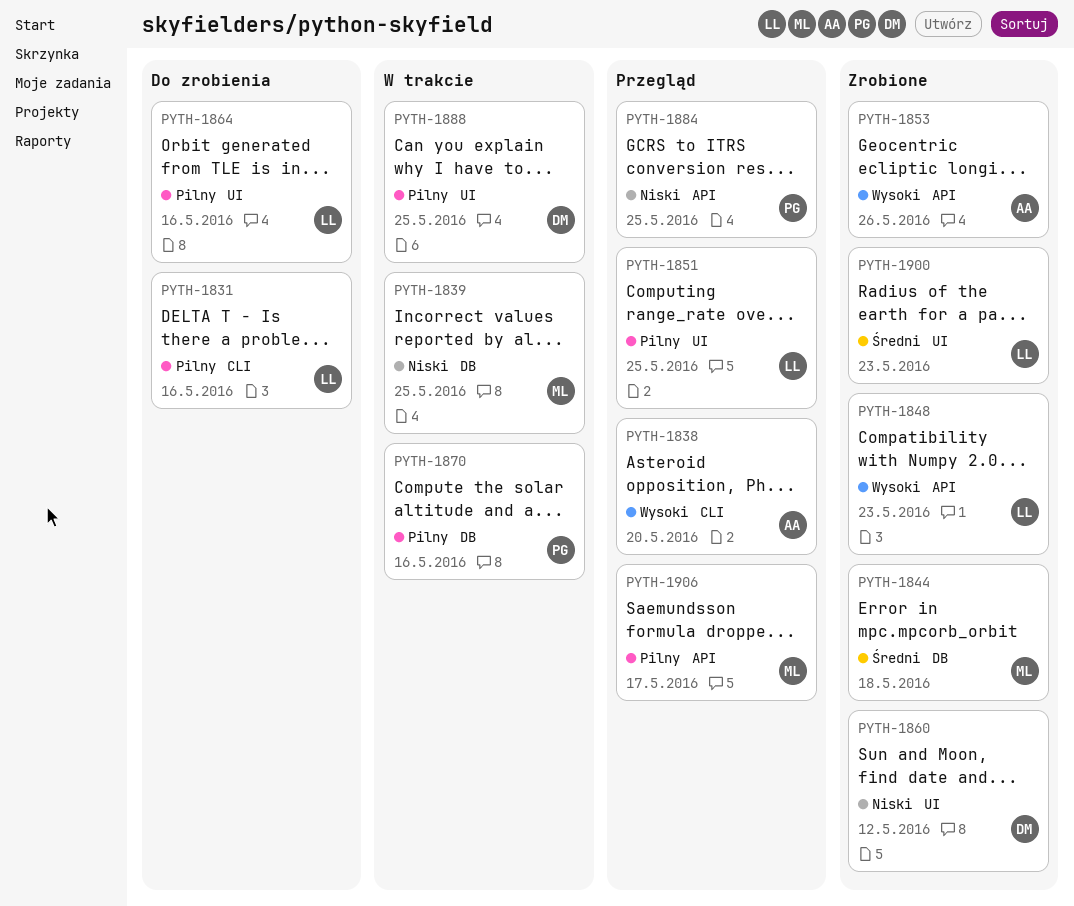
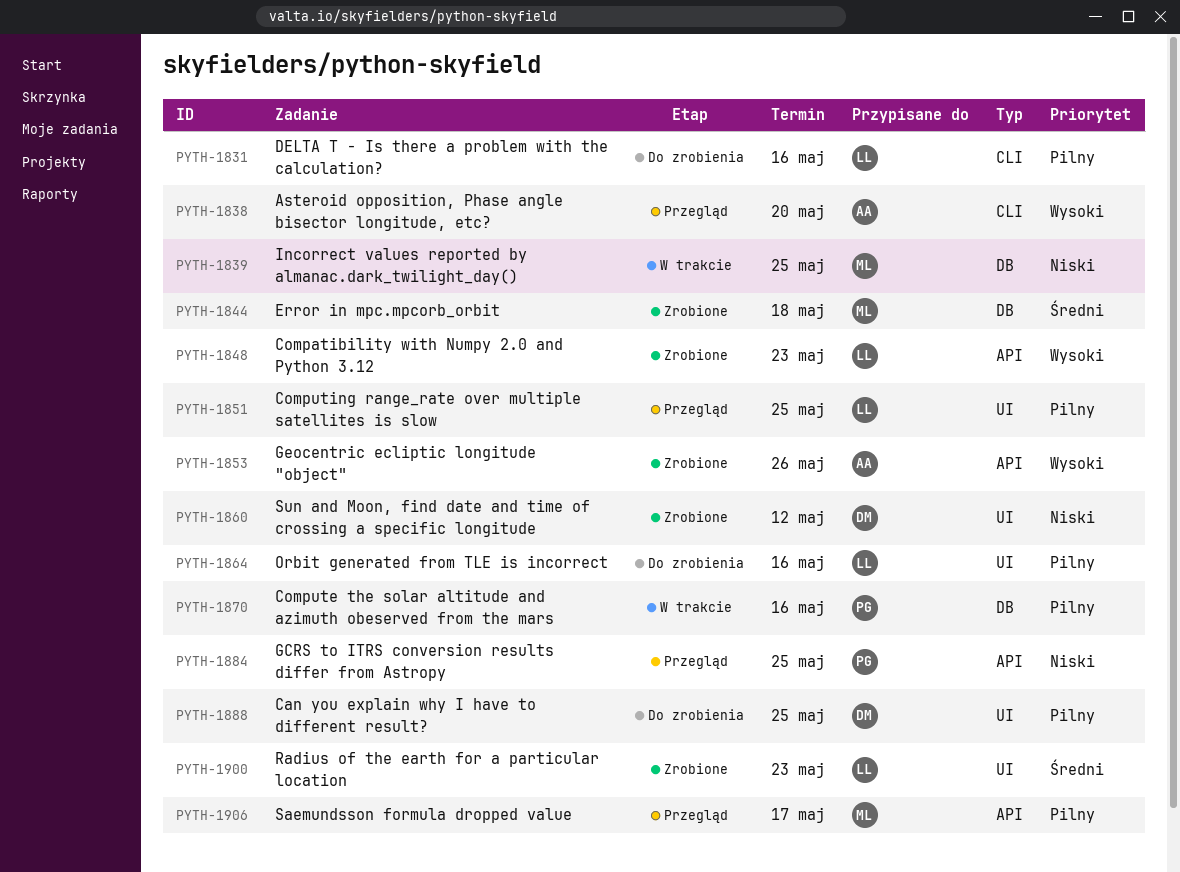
PYTH-1888, status: W trakcie -> Do zrobienia

